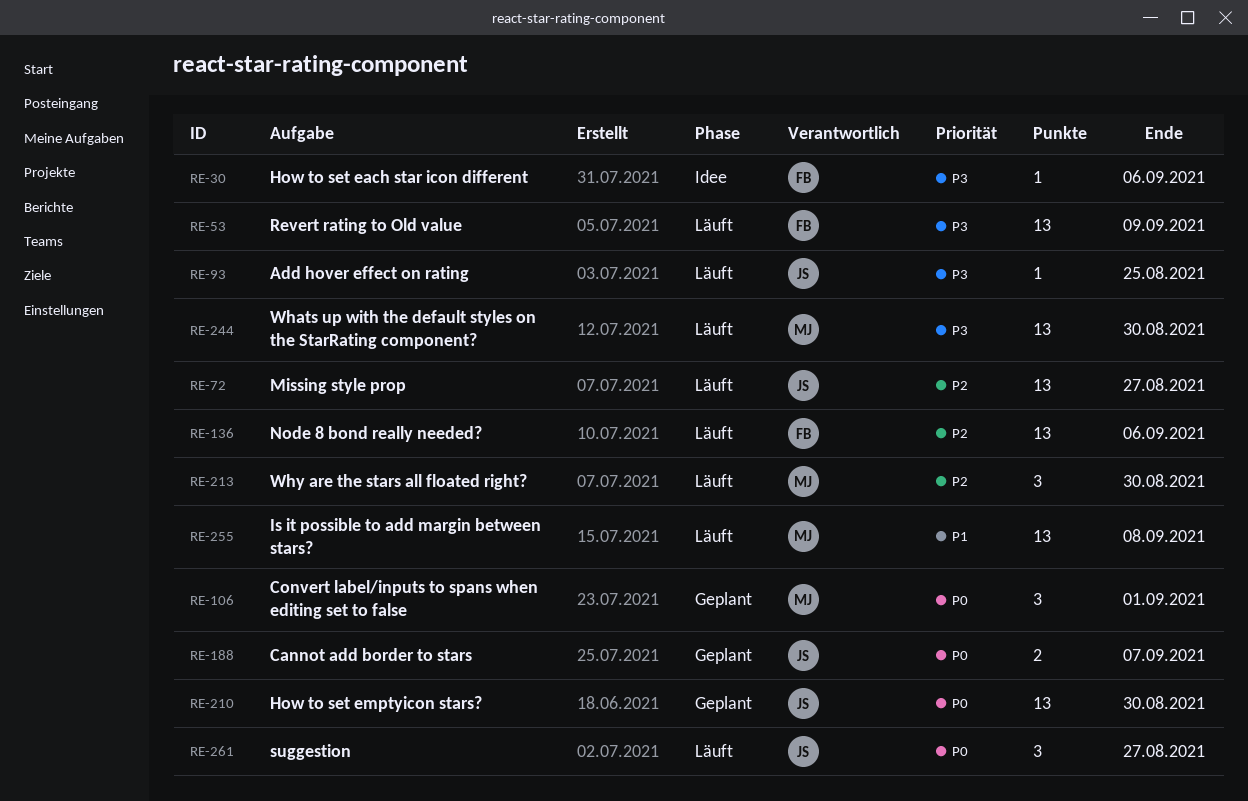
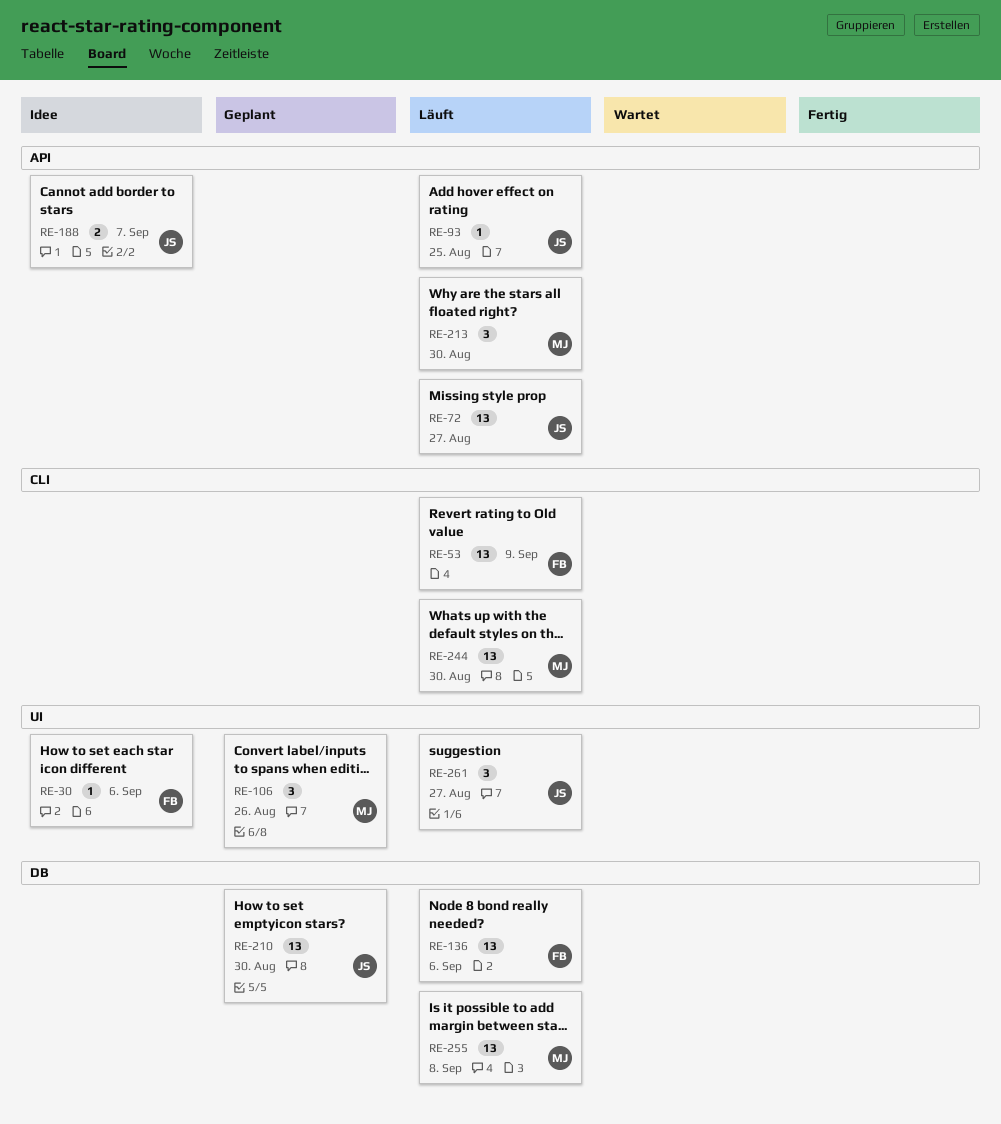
RE-106, due: Sep 1 -> Aug 26
RE-188, status: Geplant -> Idee

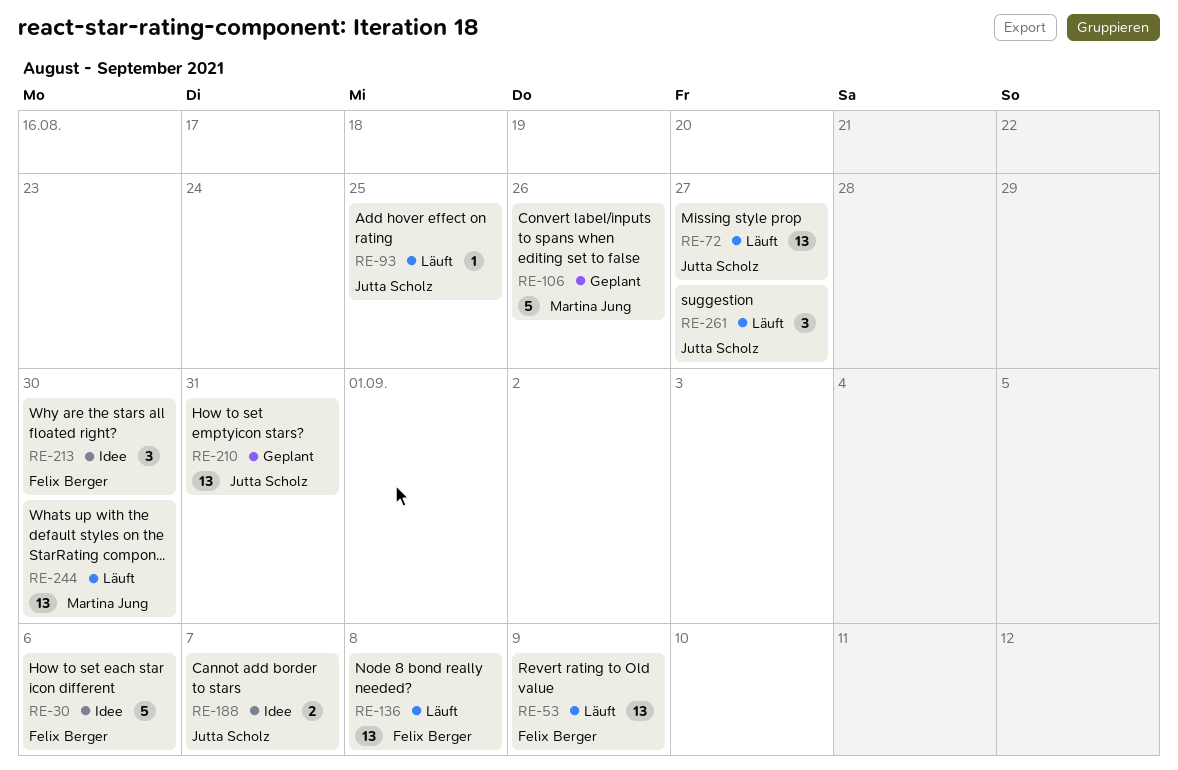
RE-30, estimate: 1 -> 5
RE-106, estimate: 3 -> 5
RE-136, due: Sep 6 -> Sep 8
RE-210, due: Aug 30 -> Aug 31
RE-213, status: Läuft -> Idee
RE-213, owner: Martina Jung -> Felix Berger
RE-255: present -> none

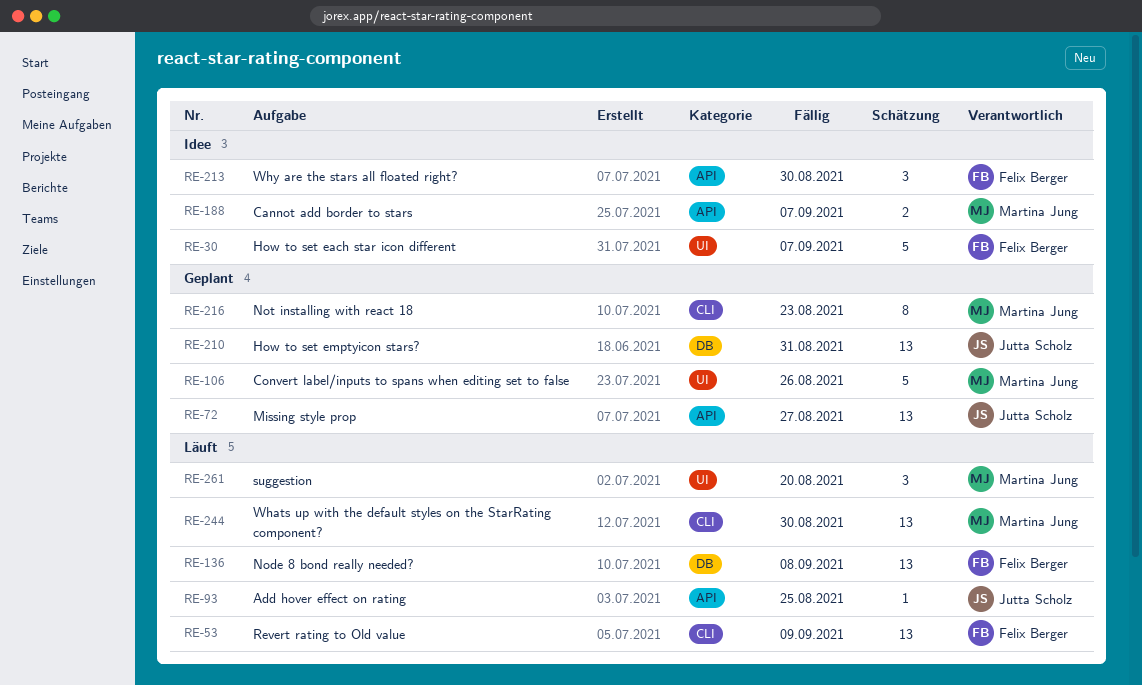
RE-30, due: Sep 6 -> Sep 7
RE-72, status: Läuft -> Geplant
RE-188, owner: Jutta Scholz -> Martina Jung
RE-216: none -> present
RE-261, owner: Jutta Scholz -> Martina Jung
RE-261, due: Aug 27 -> Aug 20

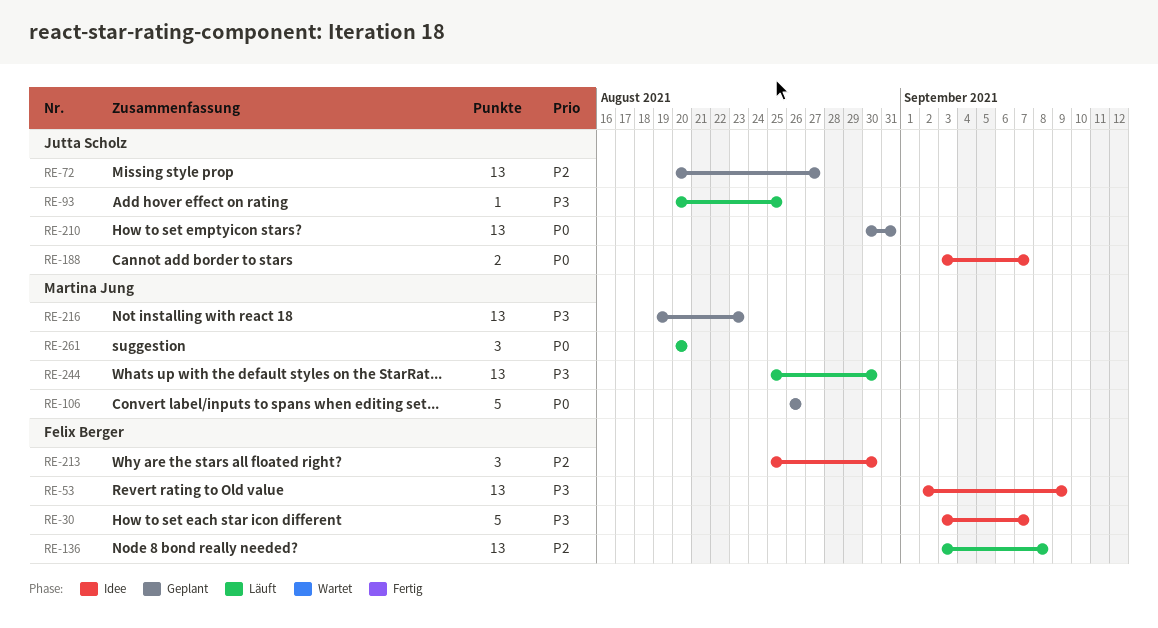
RE-53, status: Läuft -> Idee
RE-188, owner: Martina Jung -> Jutta Scholz
RE-216, estimate: 8 -> 13

